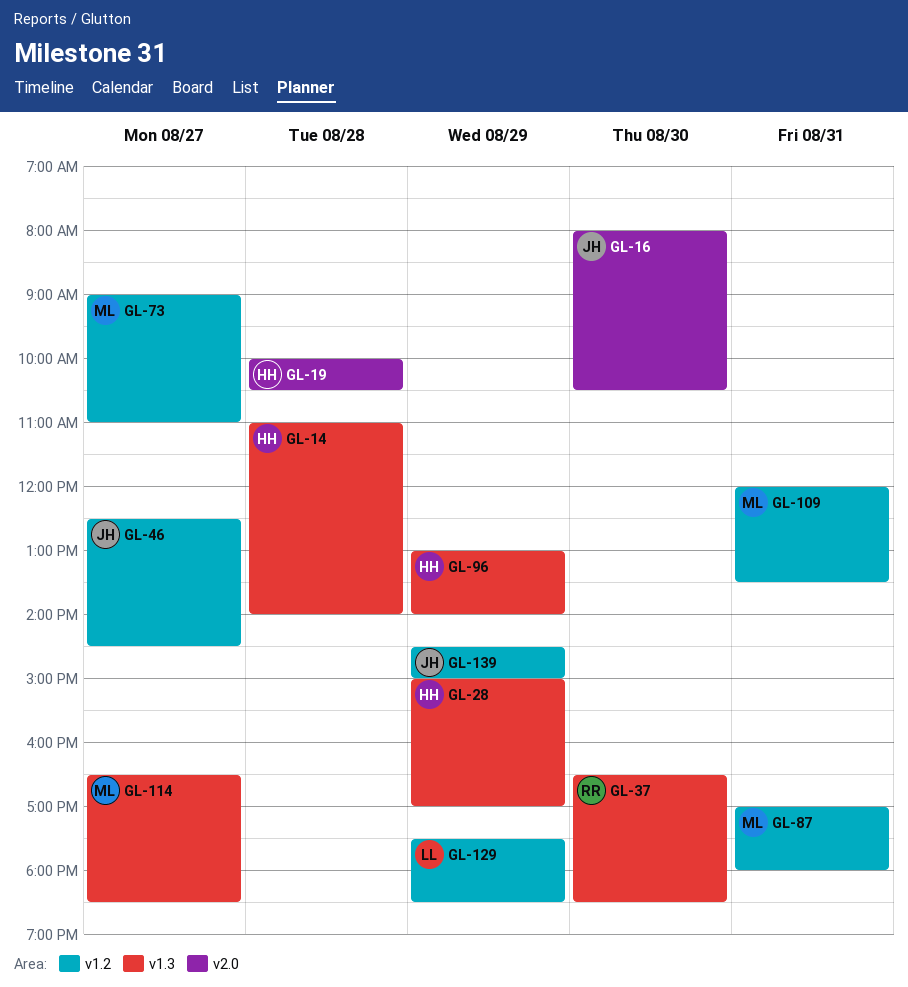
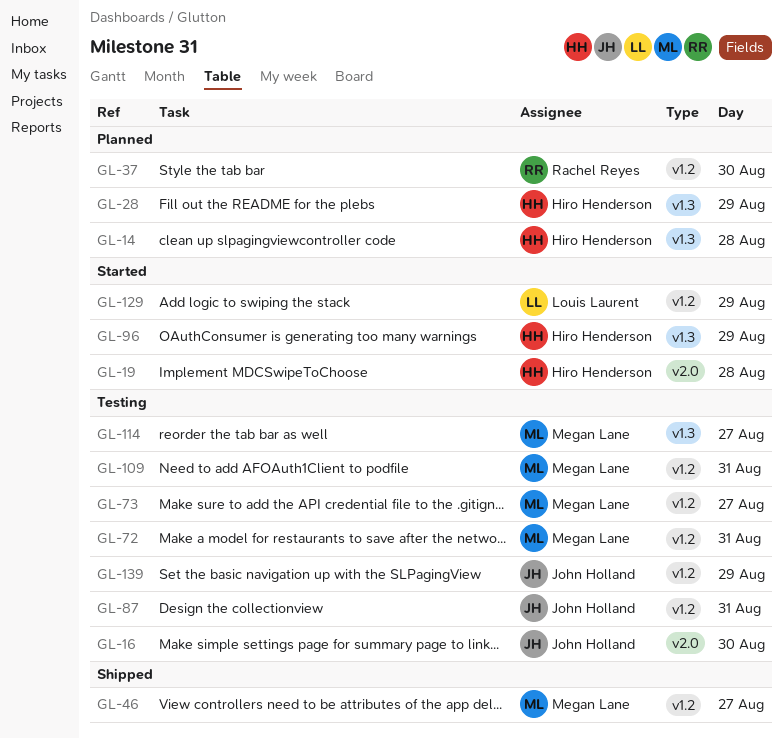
GL-37, label: v1.3 -> v1.2
GL-46, owner: John Holland -> Megan Lane
GL-72: none -> present
GL-87, owner: Megan Lane -> John Holland

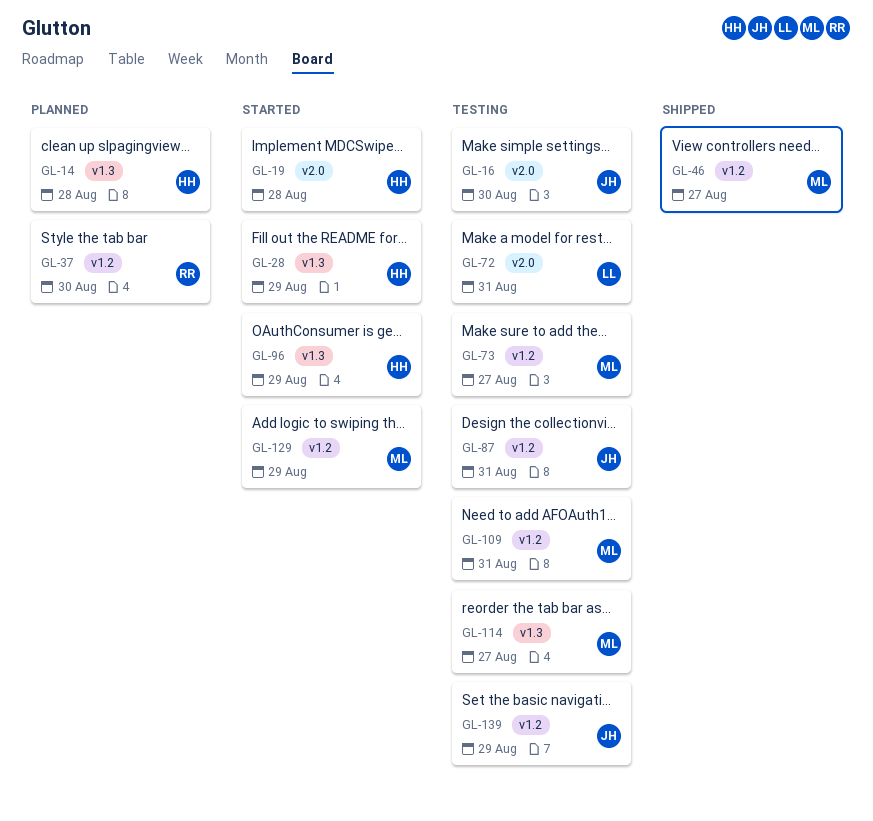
GL-28, status: Planned -> Started
GL-72, owner: Megan Lane -> Louis Laurent
GL-72, label: v1.2 -> v2.0
GL-129, owner: Louis Laurent -> Megan Lane

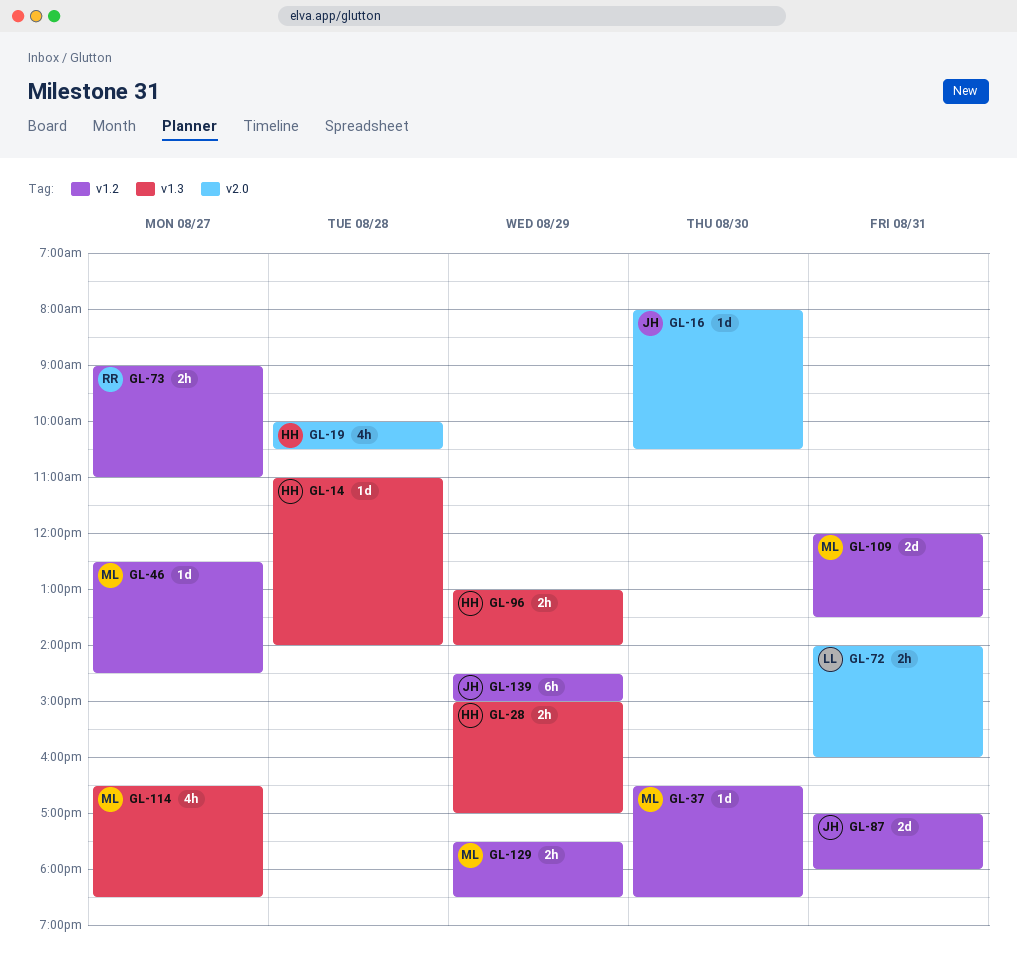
GL-37, owner: RR -> ML
GL-73, owner: ML -> RR

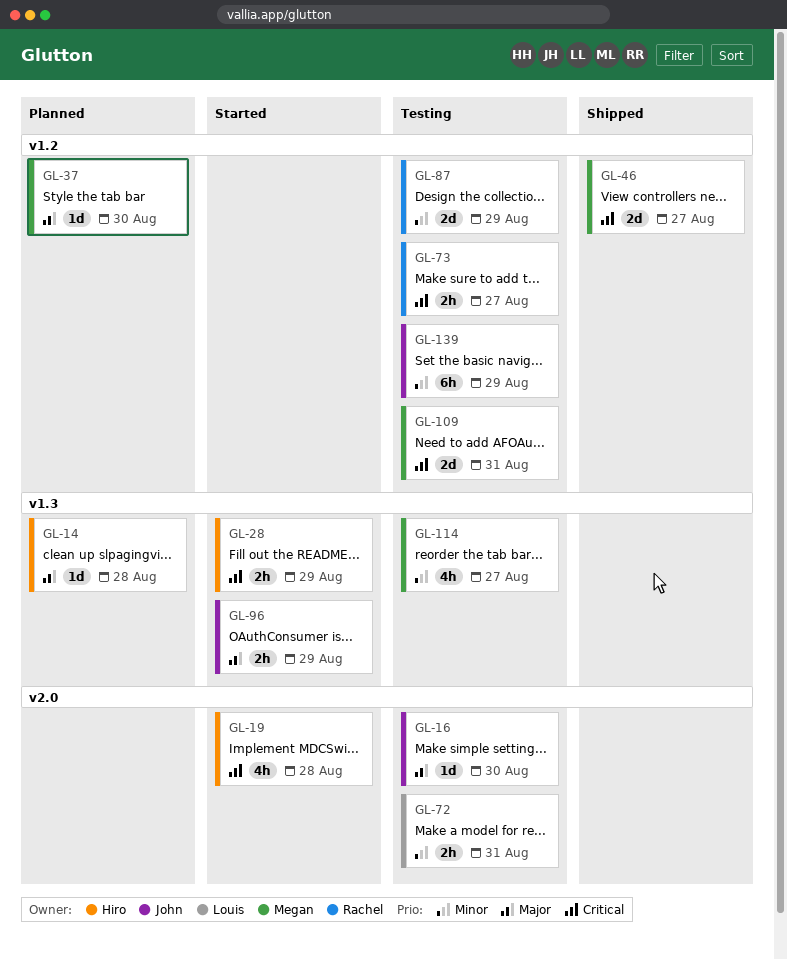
GL-46, estimate: 1d -> 2d
GL-87, owner: John -> Rachel
GL-87, day: Aug 31 -> Aug 29
GL-96, owner: Hiro -> John
GL-129: present -> none

